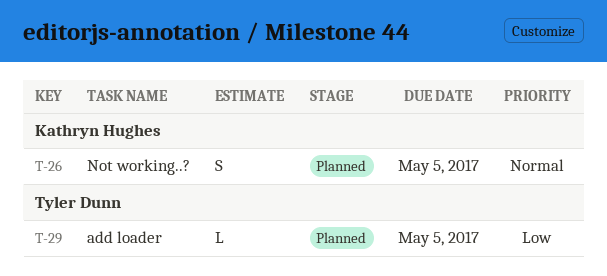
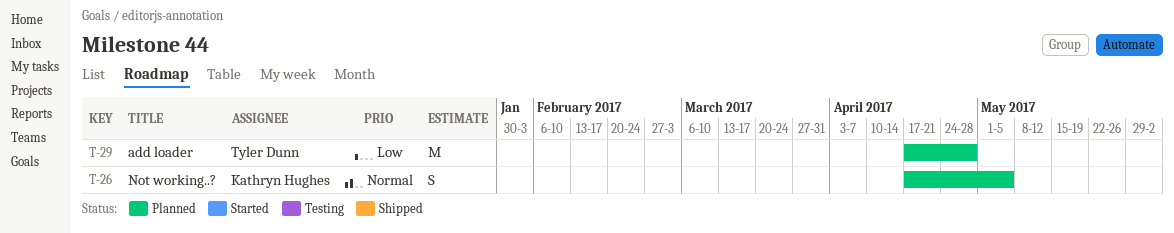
T-29, estimate: L -> M
T-29, due: May 5 -> Apr 28

